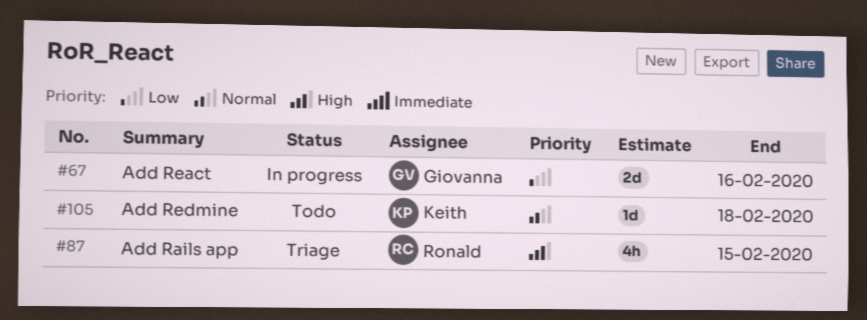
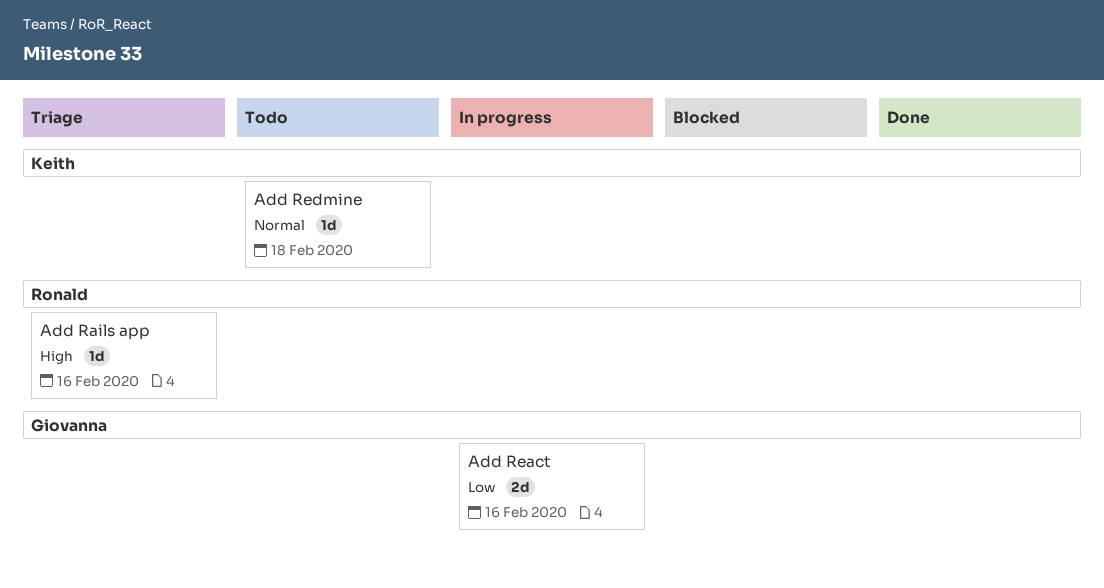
Add Rails app, estimate: 4h -> 1d
Add Rails app, due: Feb 15 -> Feb 16

